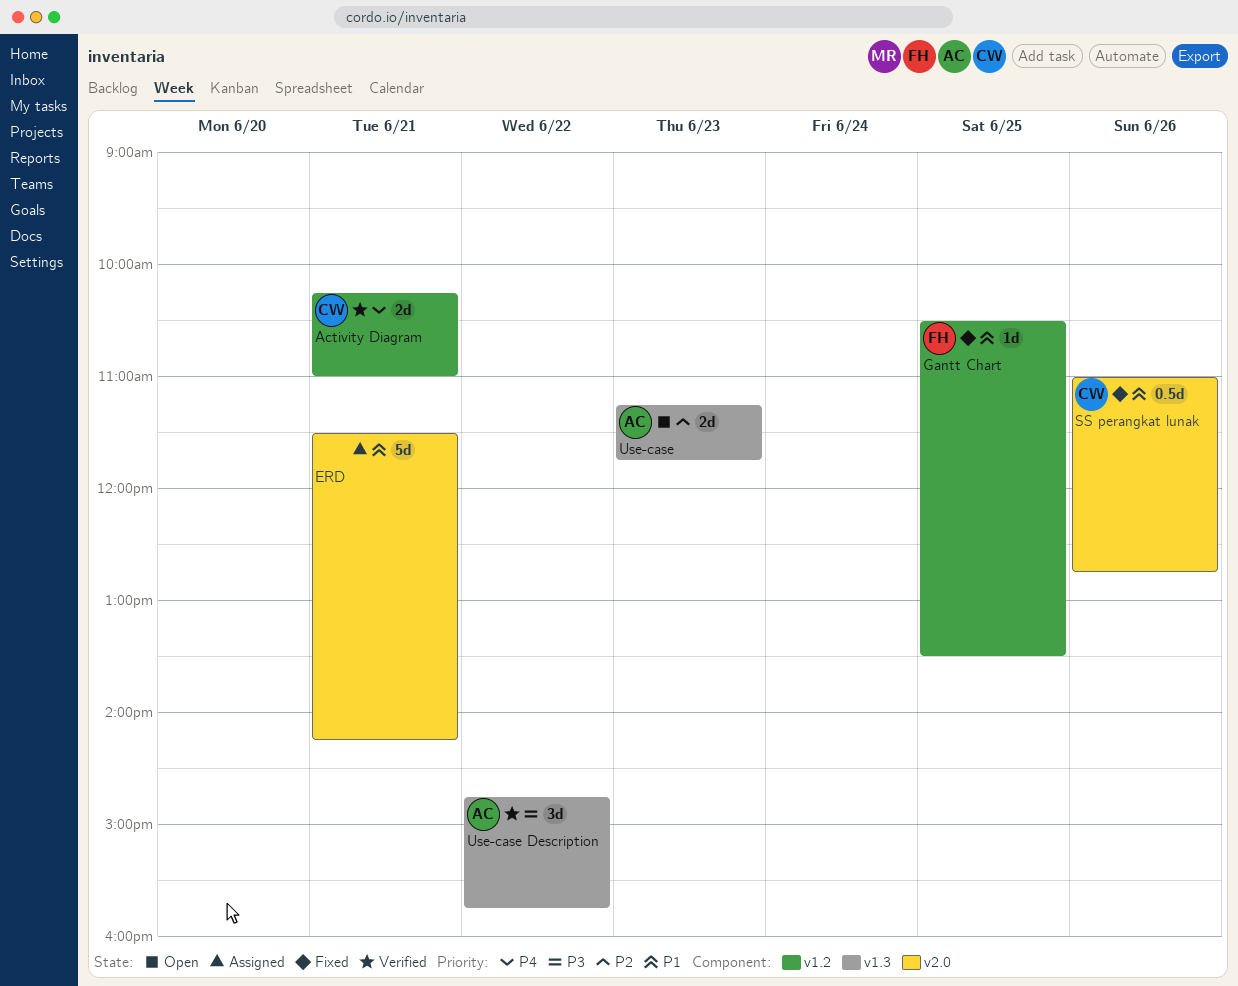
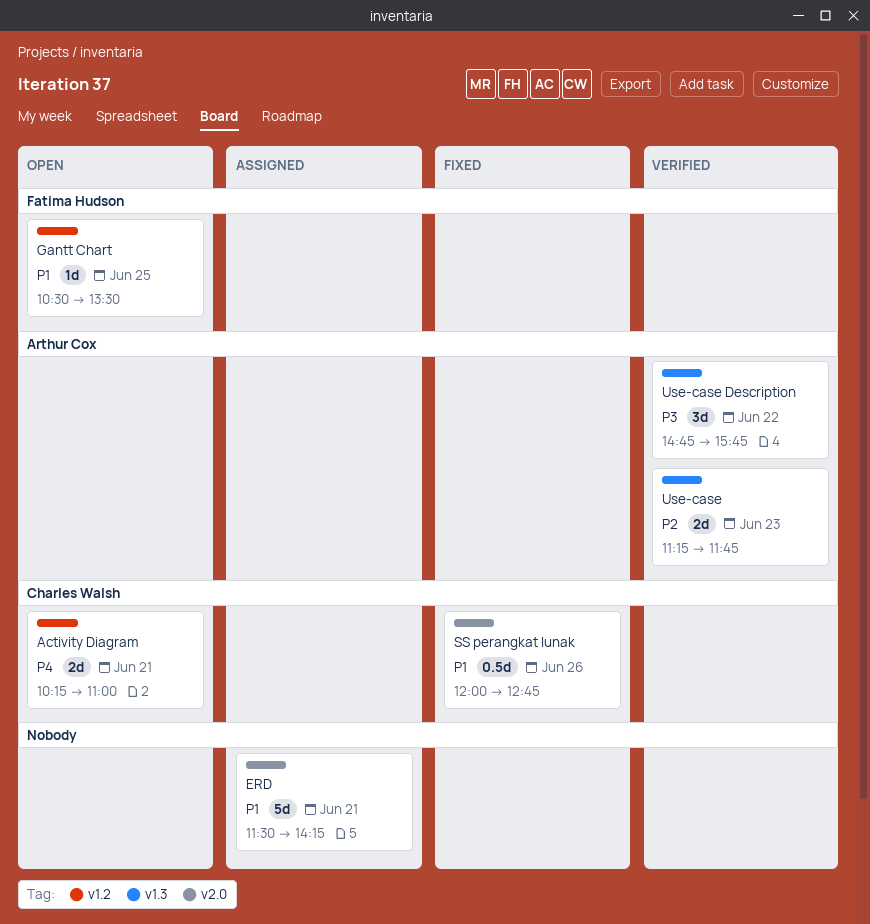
Activity Diagram, status: Verified -> Open
Gantt Chart, status: Fixed -> Open
SS perangkat lunak, begins: 11:00 -> 12:00
Use-case, status: Open -> Verified

